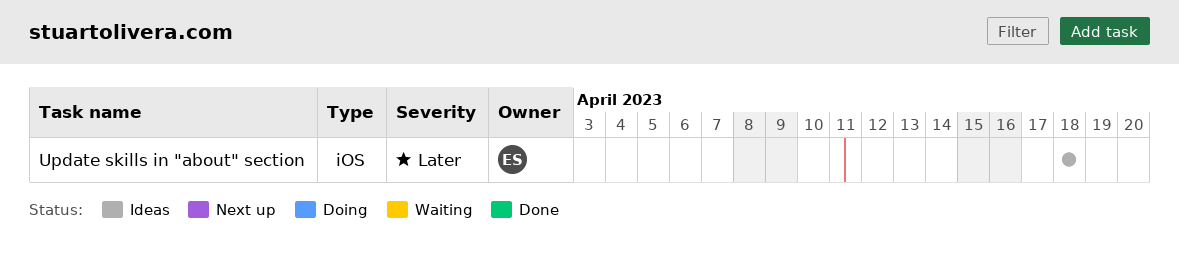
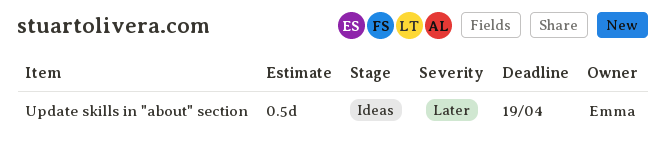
Update skills in "about" section, due: Apr 18 -> Apr 19

